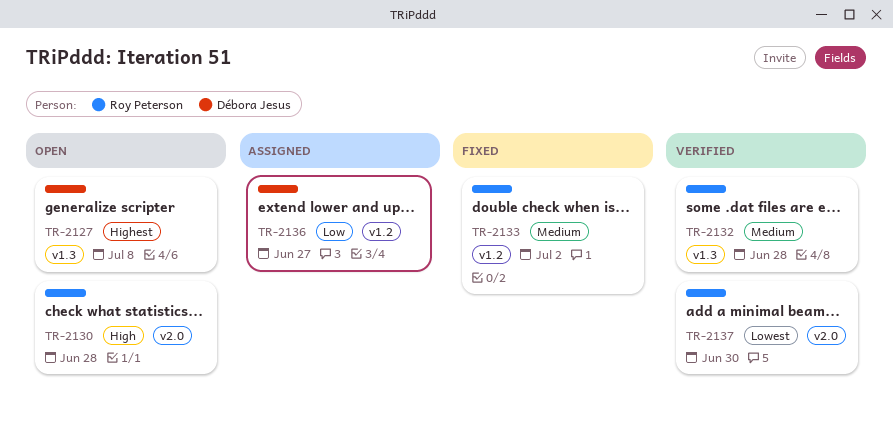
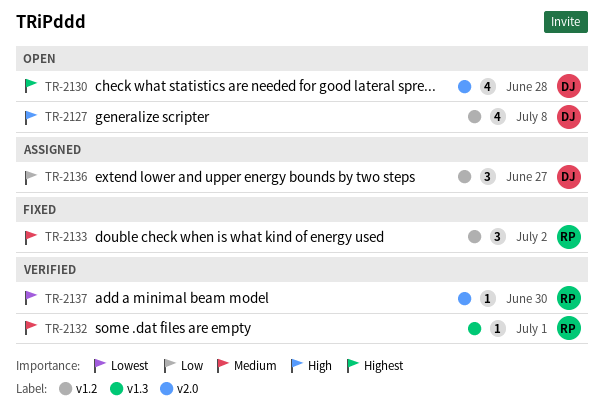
TR-2127, priority: Highest -> High
TR-2127, label: v1.3 -> v1.2
TR-2130, owner: Roy Peterson -> Débora Jesus
TR-2130, priority: High -> Highest
TR-2132, due: Jun 28 -> Jul 1

